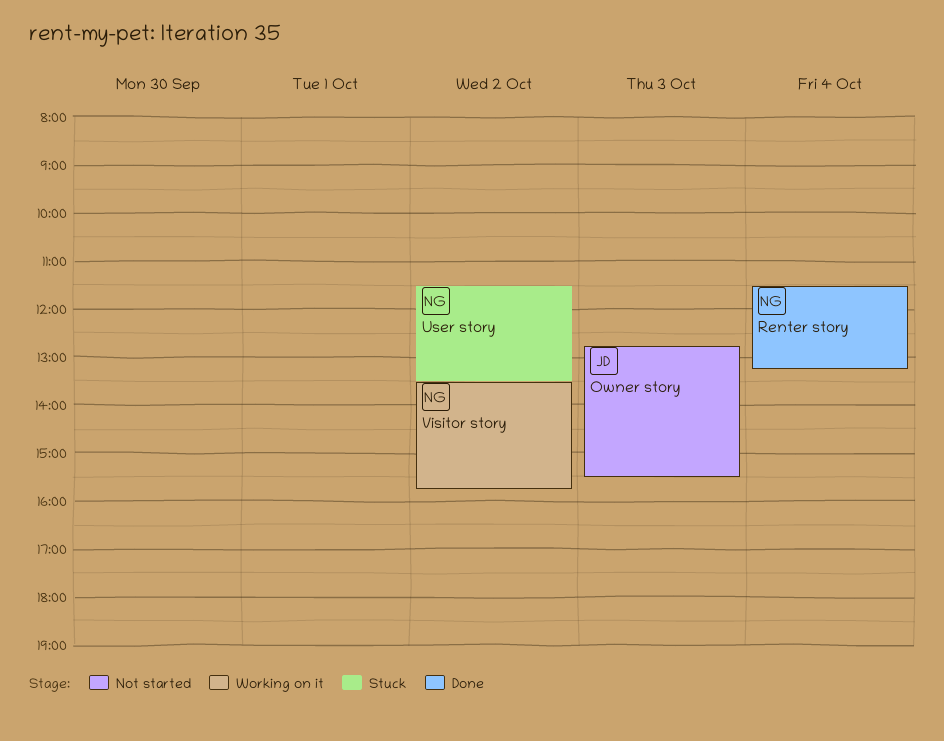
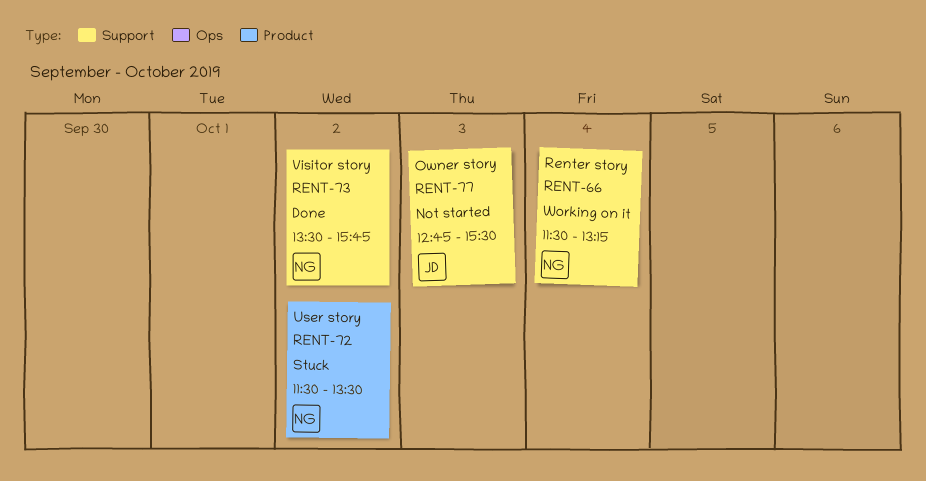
Renter story, status: Done -> Working on it
Visitor story, status: Working on it -> Done

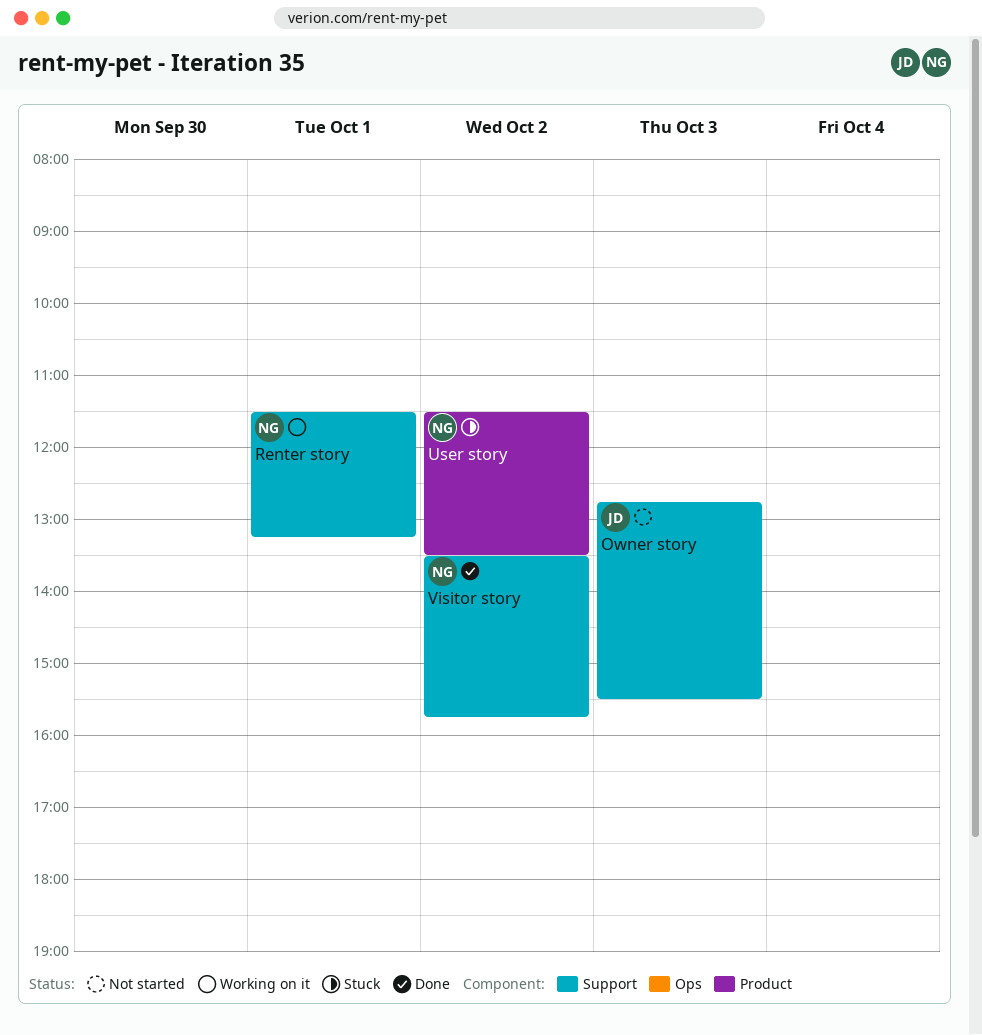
Renter story, day: Oct 4 -> Oct 1

